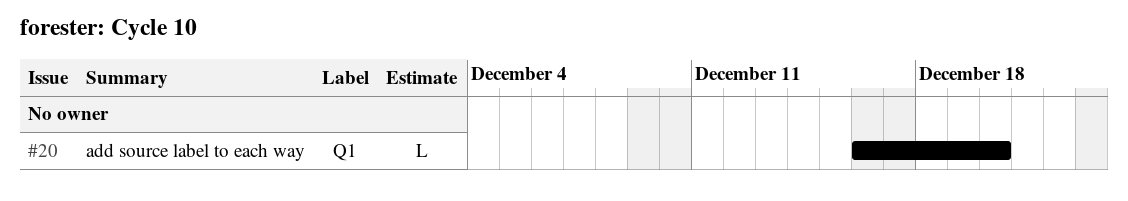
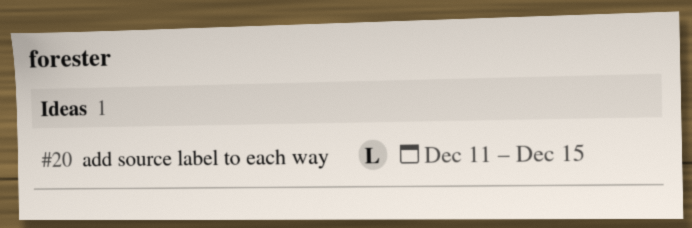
#20, start: Dec 16 -> Dec 11
#20, due: Dec 20 -> Dec 15

